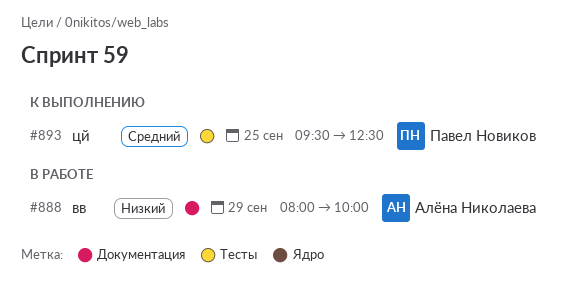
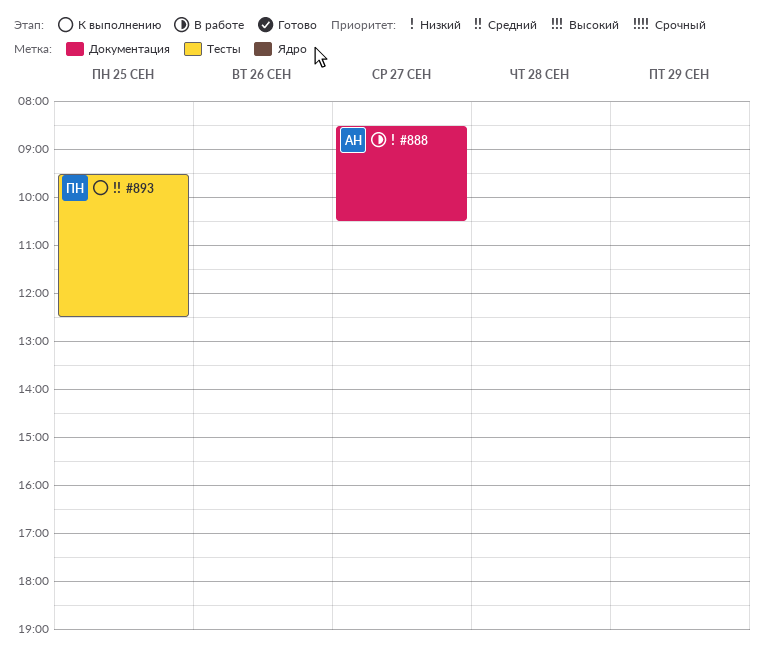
#888, day: Sep 29 -> Sep 27
#888, begins: 08:00 -> 08:30
#888, ends: 10:00 -> 10:30

